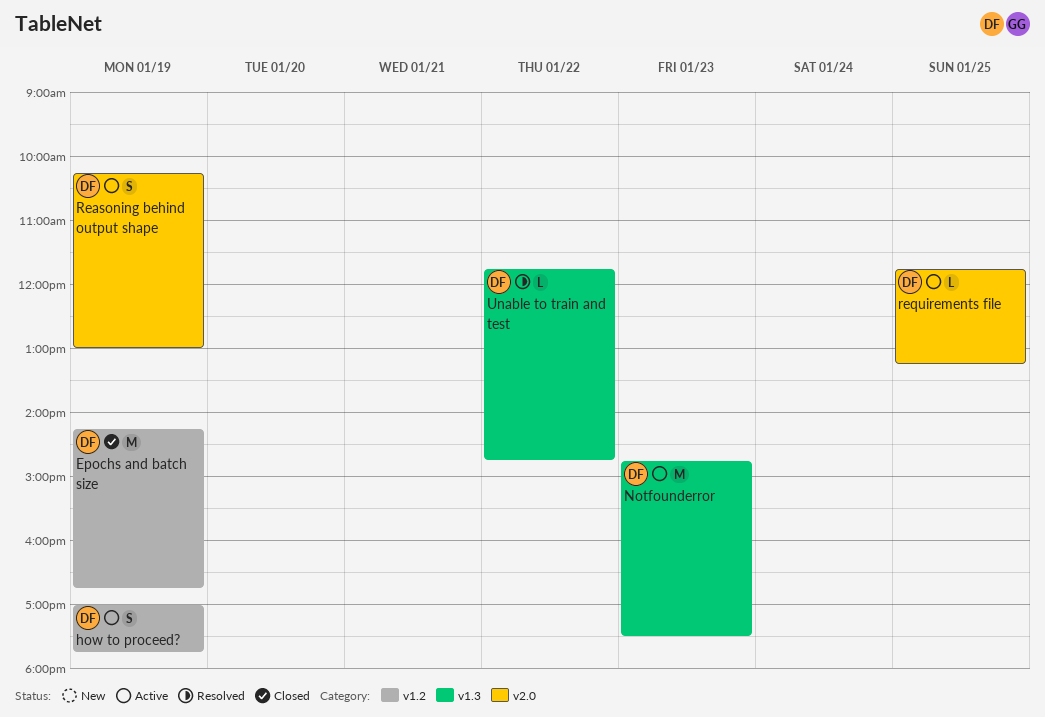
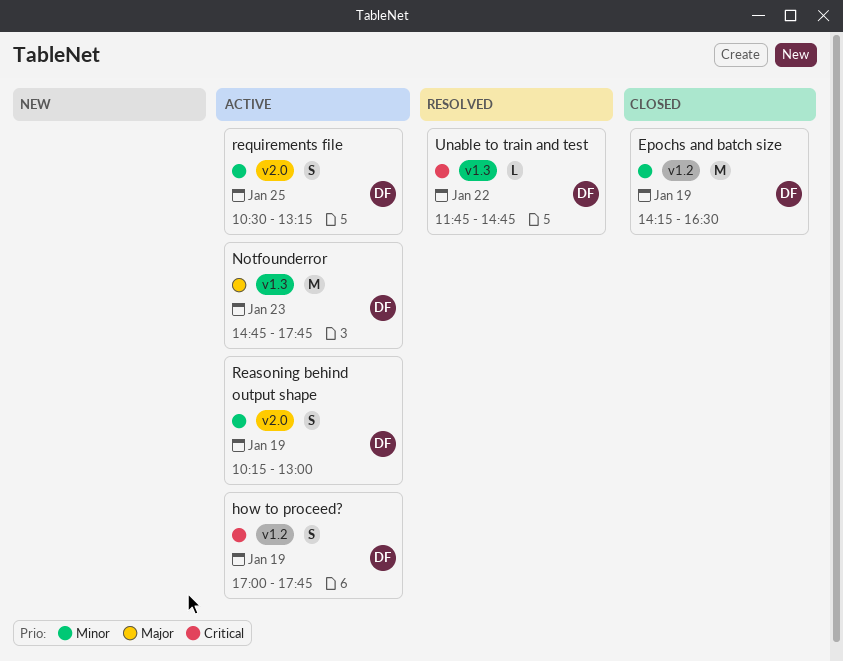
Epochs and batch size, ends: 16:45 -> 16:30
Notfounderror, ends: 17:30 -> 17:45
requirements file, estimate: L -> S
requirements file, begins: 11:45 -> 10:30

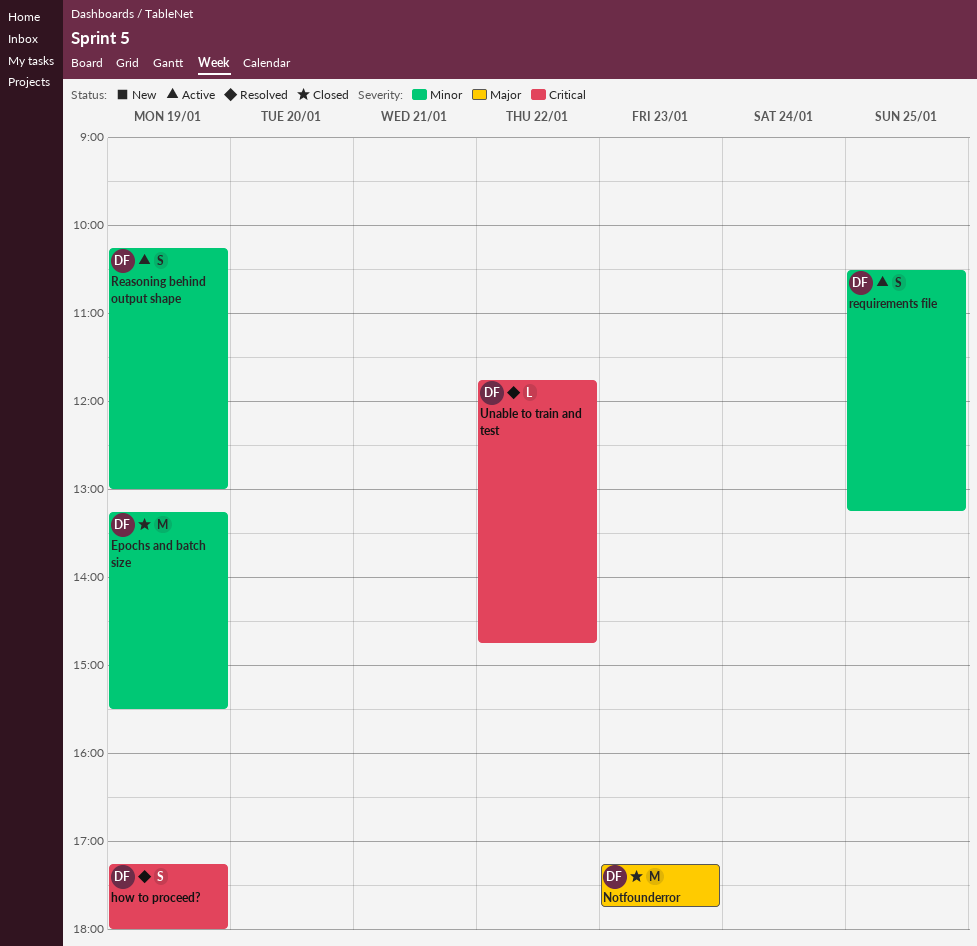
Epochs and batch size, begins: 14:15 -> 13:15
Epochs and batch size, ends: 16:30 -> 15:30
how to proceed?, status: Active -> Resolved
how to proceed?, begins: 17:00 -> 17:15
how to proceed?, ends: 17:45 -> 18:00
Notfounderror, status: Active -> Closed
Notfounderror, begins: 14:45 -> 17:15

